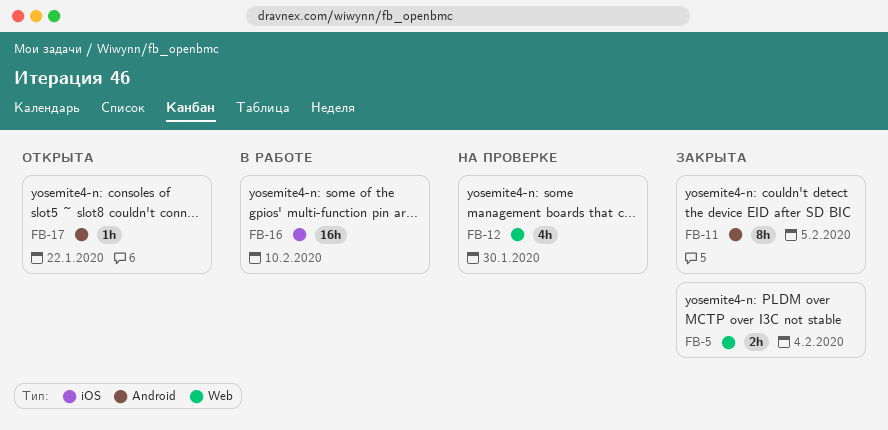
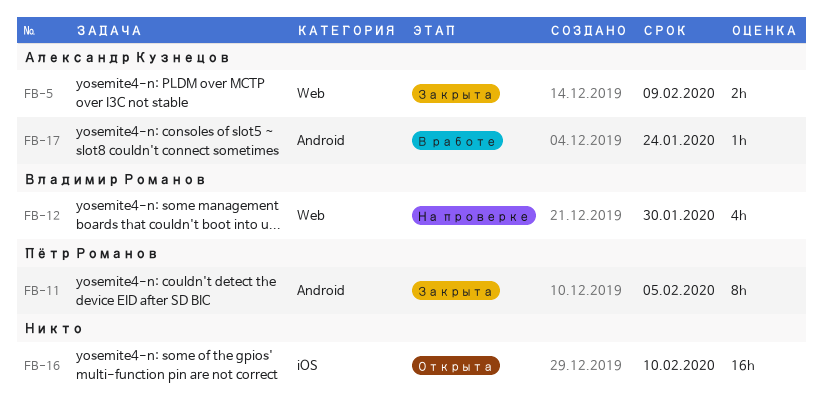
FB-5, due: Feb 4 -> Feb 9
FB-16, status: В работе -> Открыта
FB-17, status: Открыта -> В работе
FB-17, due: Jan 22 -> Jan 24

